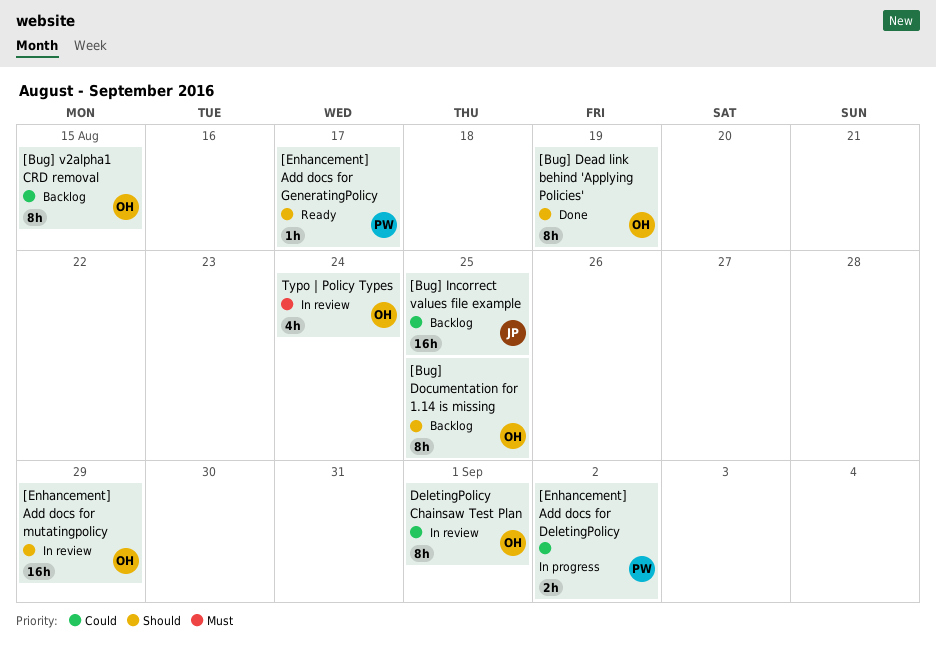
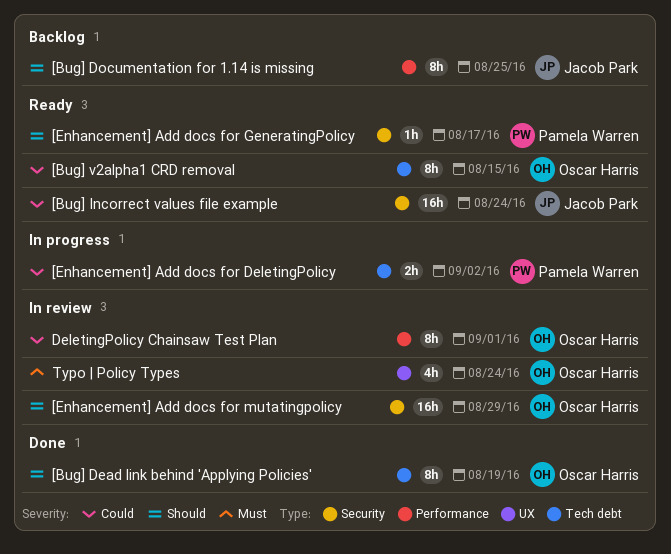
[Bug] Documentation for 1.14 is missing, owner: Oscar Harris -> Jacob Park
[Bug] Incorrect values file example, status: Backlog -> Ready
[Bug] Incorrect values file example, due: Aug 25 -> Aug 24
[Bug] v2alpha1 CRD removal, status: Backlog -> Ready

